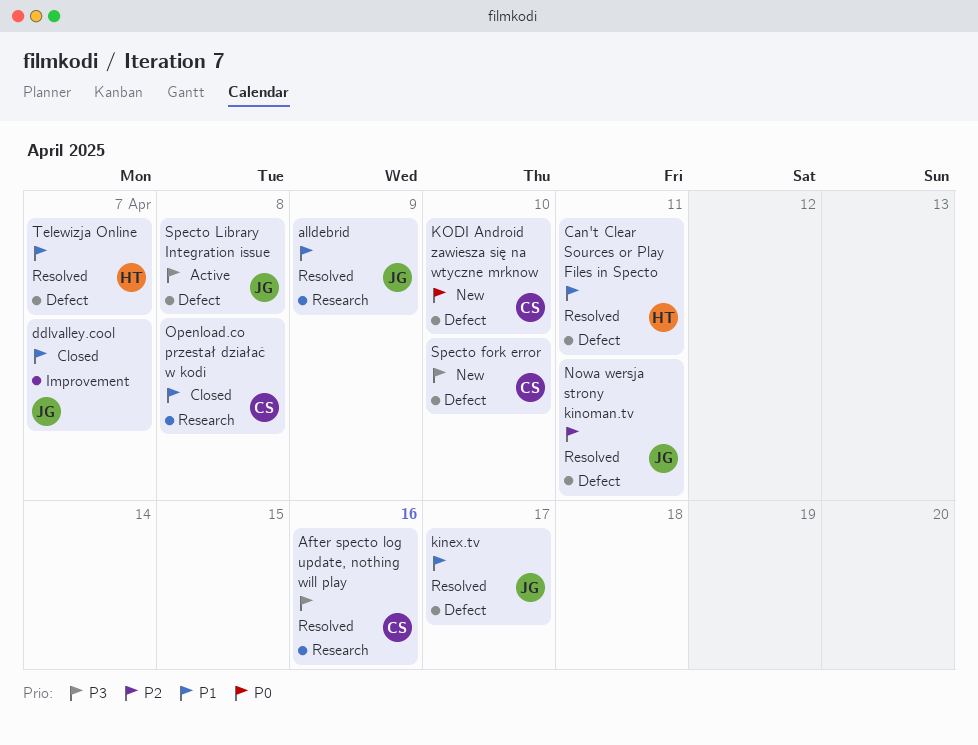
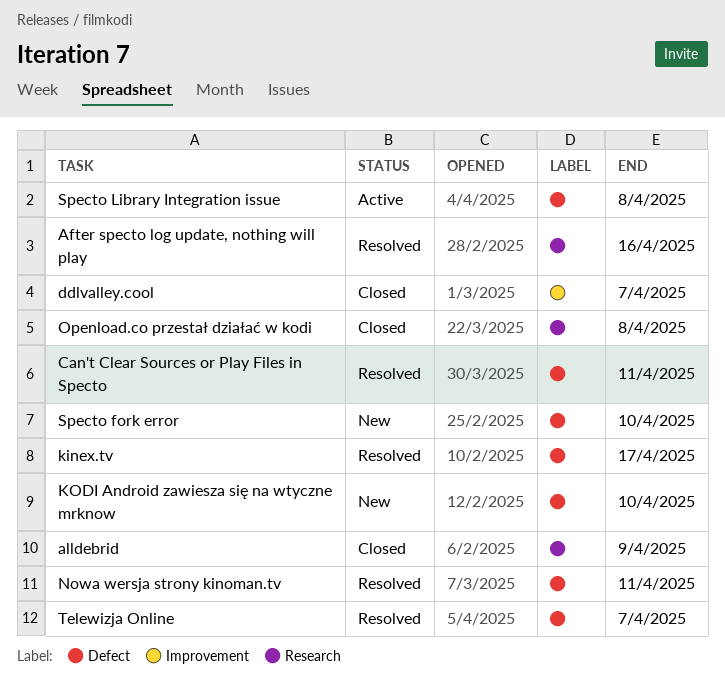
alldebrid, status: Resolved -> Closed

